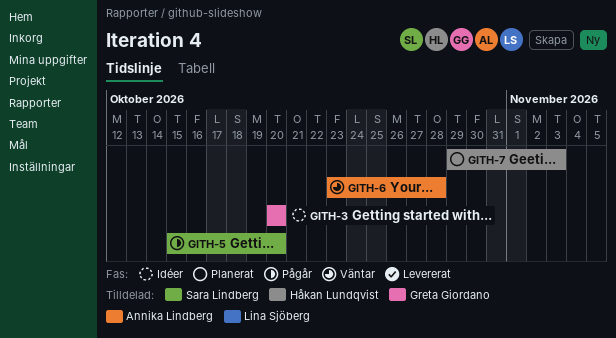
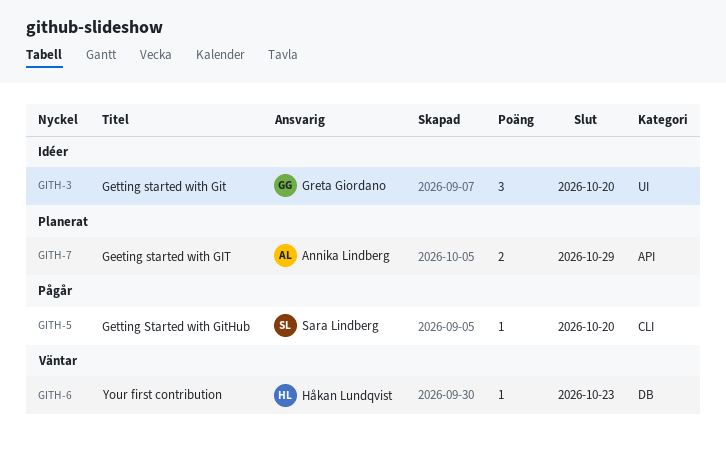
GITH-6, owner: Annika Lindberg -> Håkan Lundqvist
GITH-6, due: Oct 28 -> Oct 23
GITH-7, owner: Håkan Lundqvist -> Annika Lindberg
GITH-7, due: Nov 3 -> Oct 29

